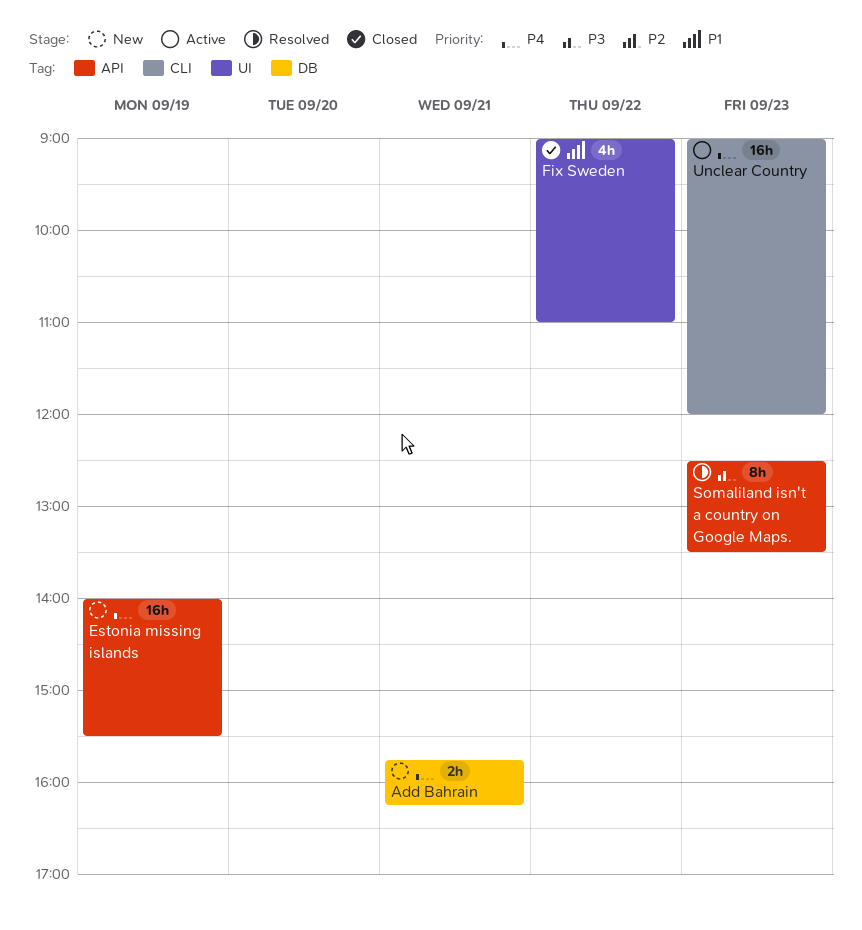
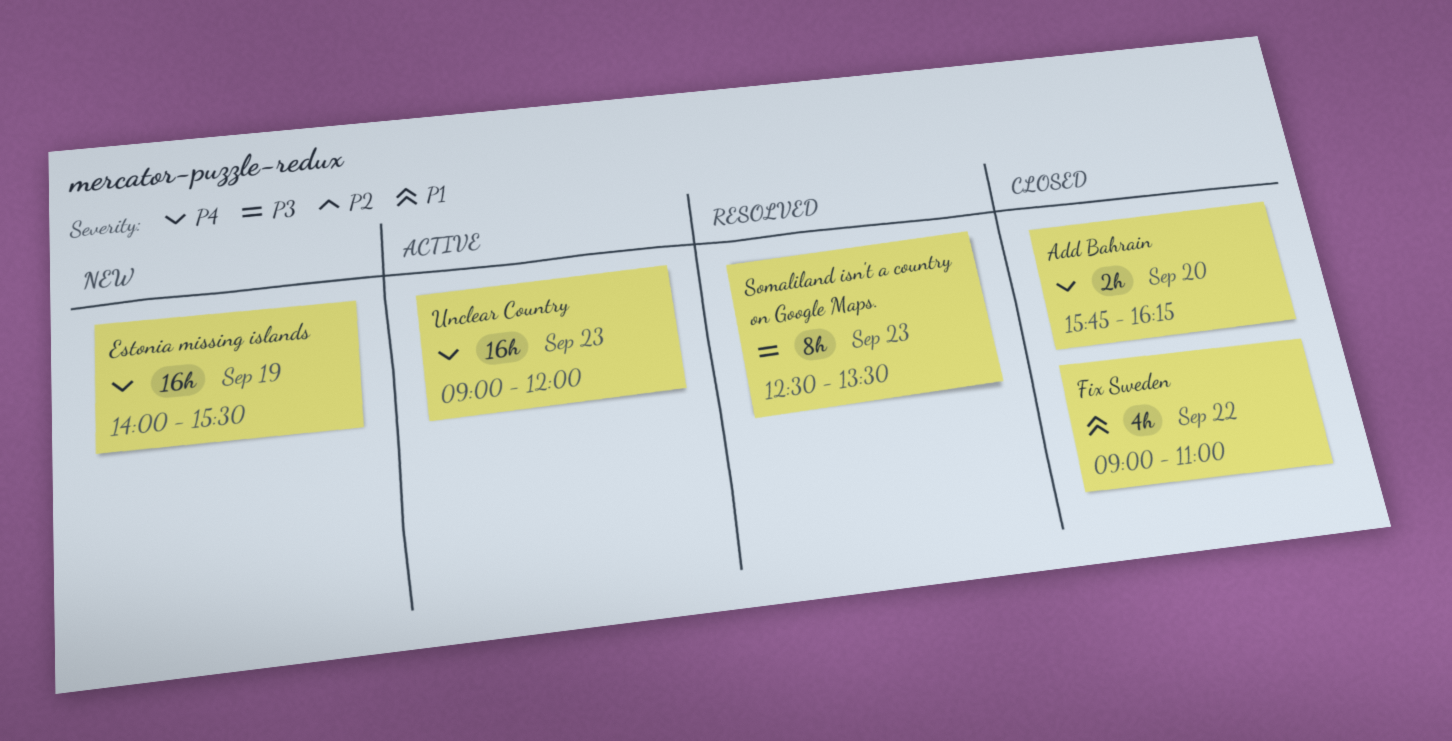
Add Bahrain, status: New -> Closed
Add Bahrain, day: Sep 21 -> Sep 20

